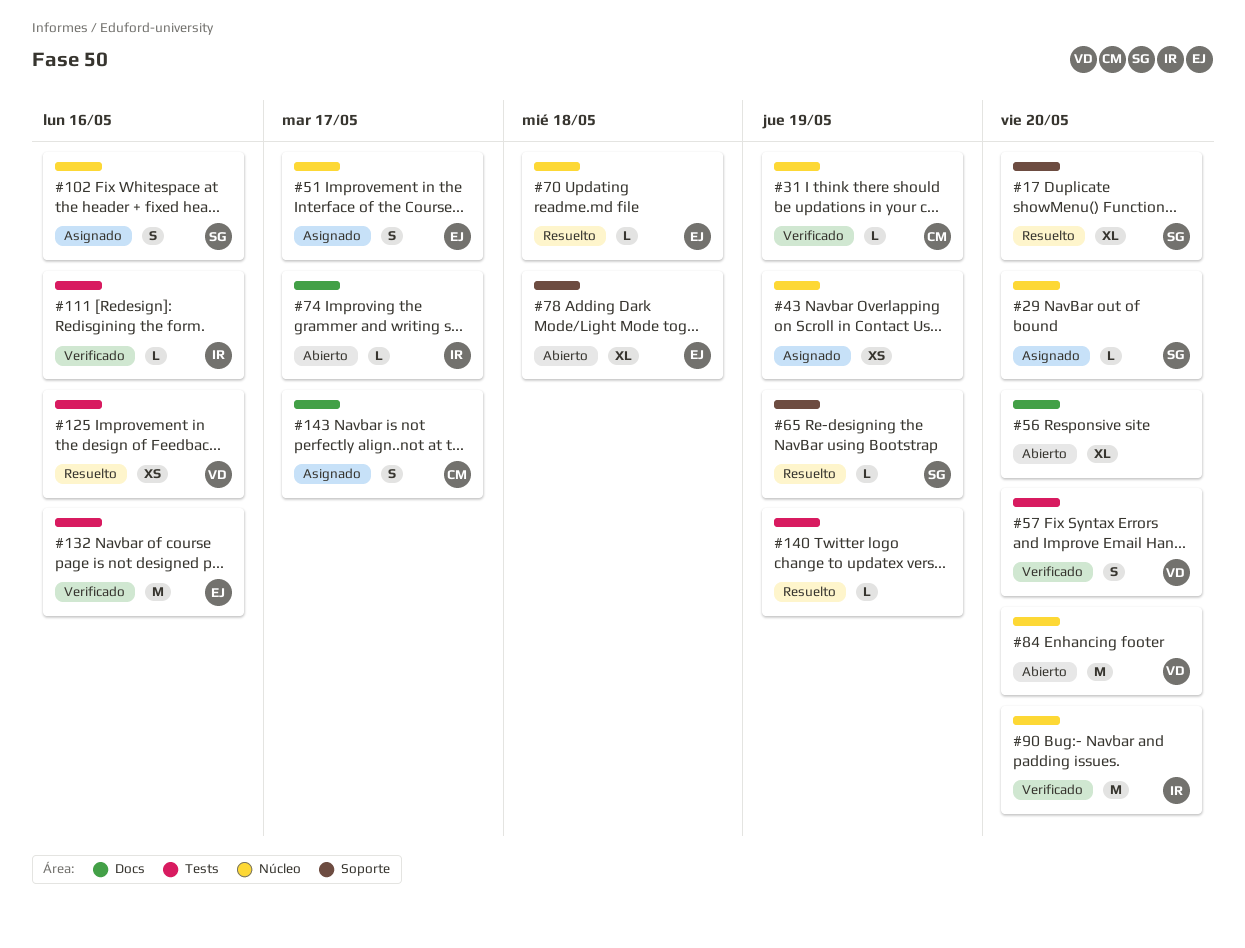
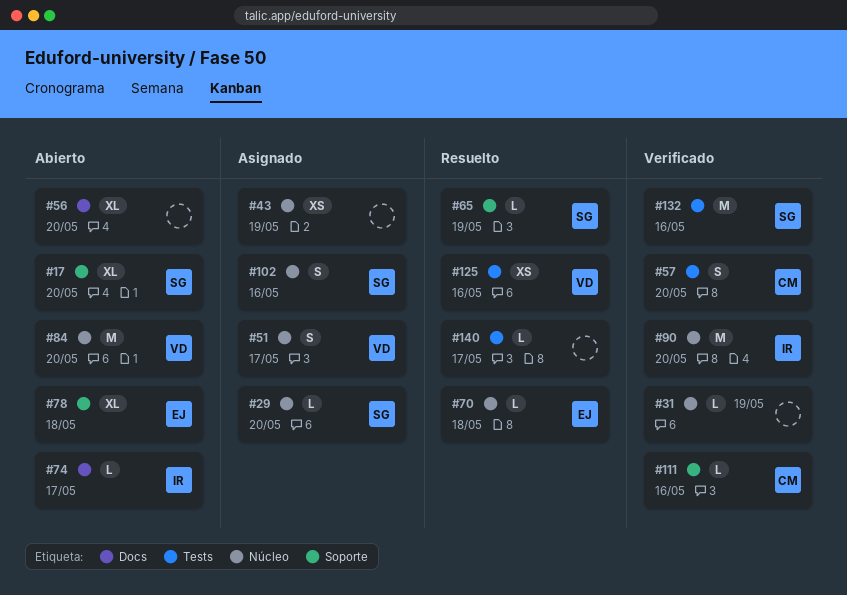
#17, status: Resuelto -> Abierto
#31, owner: CM -> none
#51, owner: EJ -> VD
#57, owner: VD -> CM
#111, owner: IR -> CM
#111, label: Tests -> Soporte
#132, owner: EJ -> SG
#140, due: May 19 -> May 17
#143: present -> none

